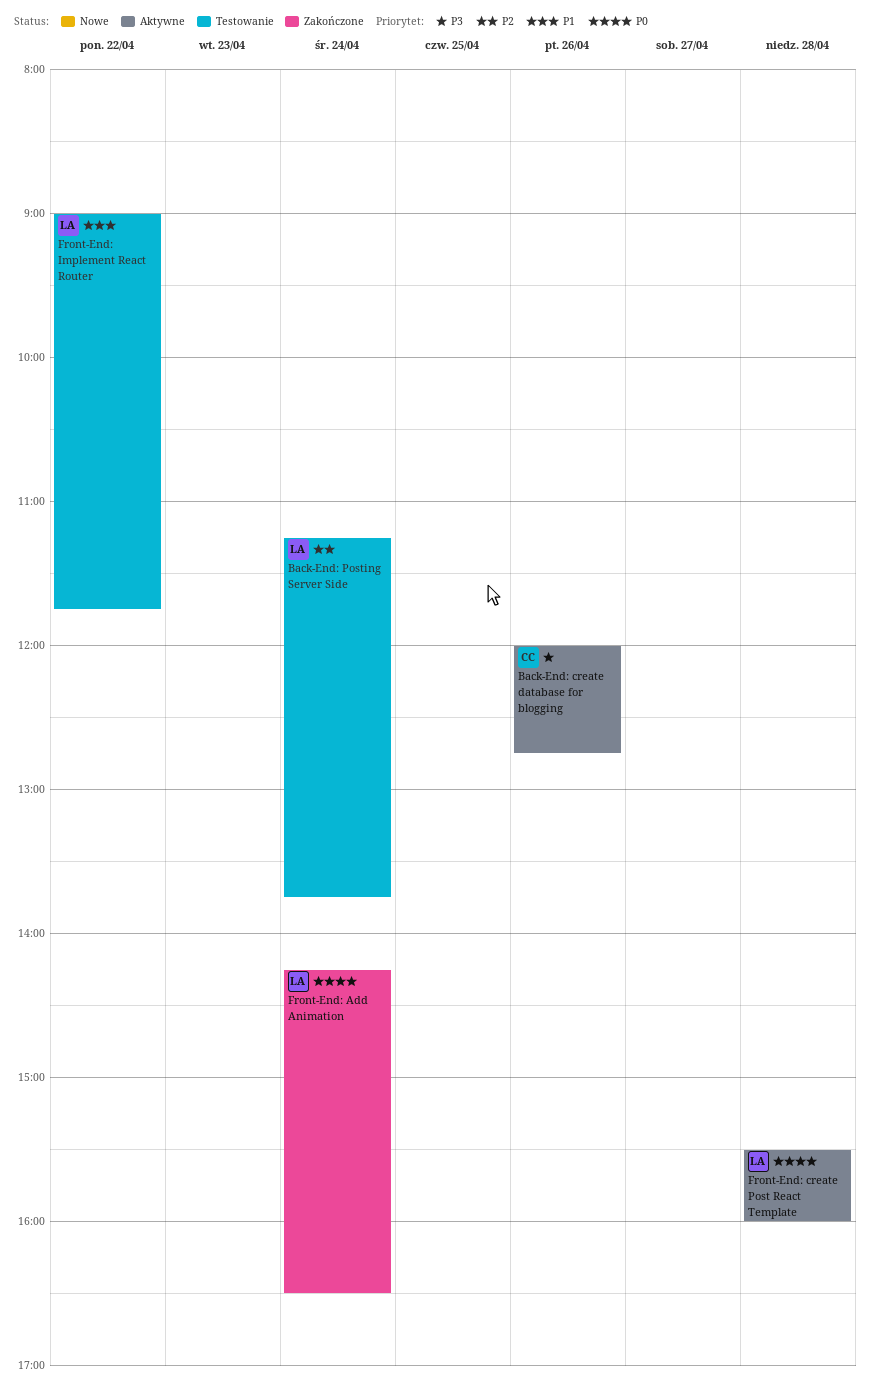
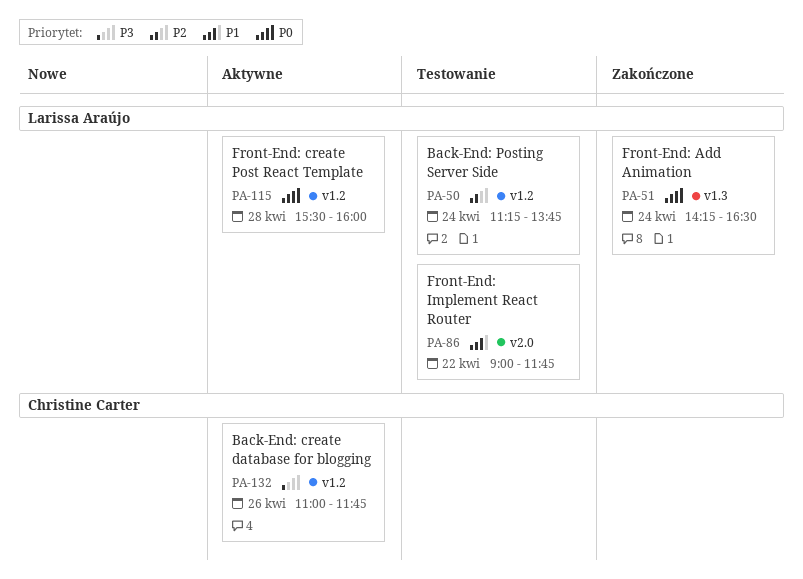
Back-End: create database for blogging, begins: 12:00 -> 11:00
Back-End: create database for blogging, ends: 12:45 -> 11:45

